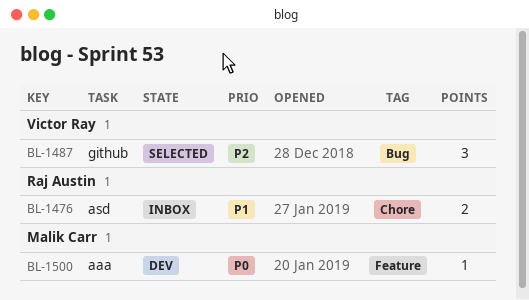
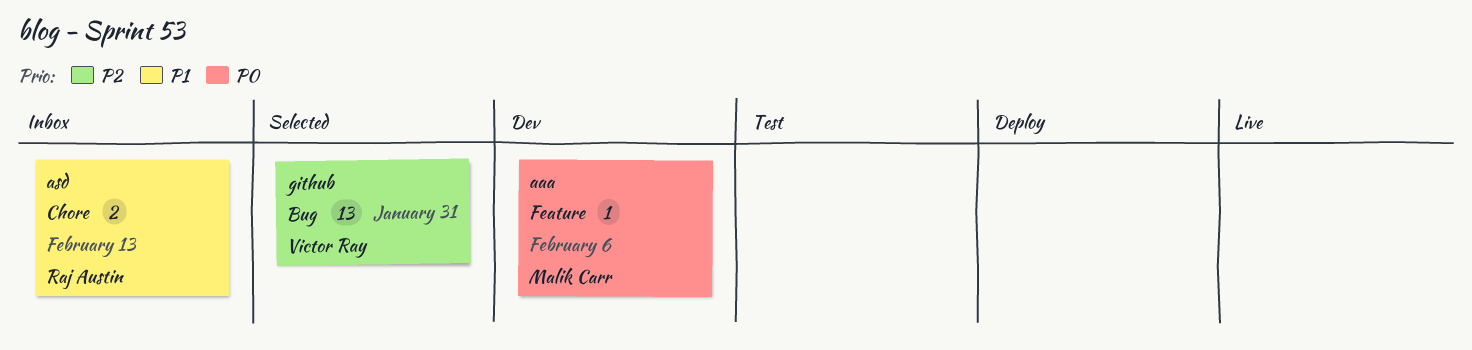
github, estimate: 3 -> 13

